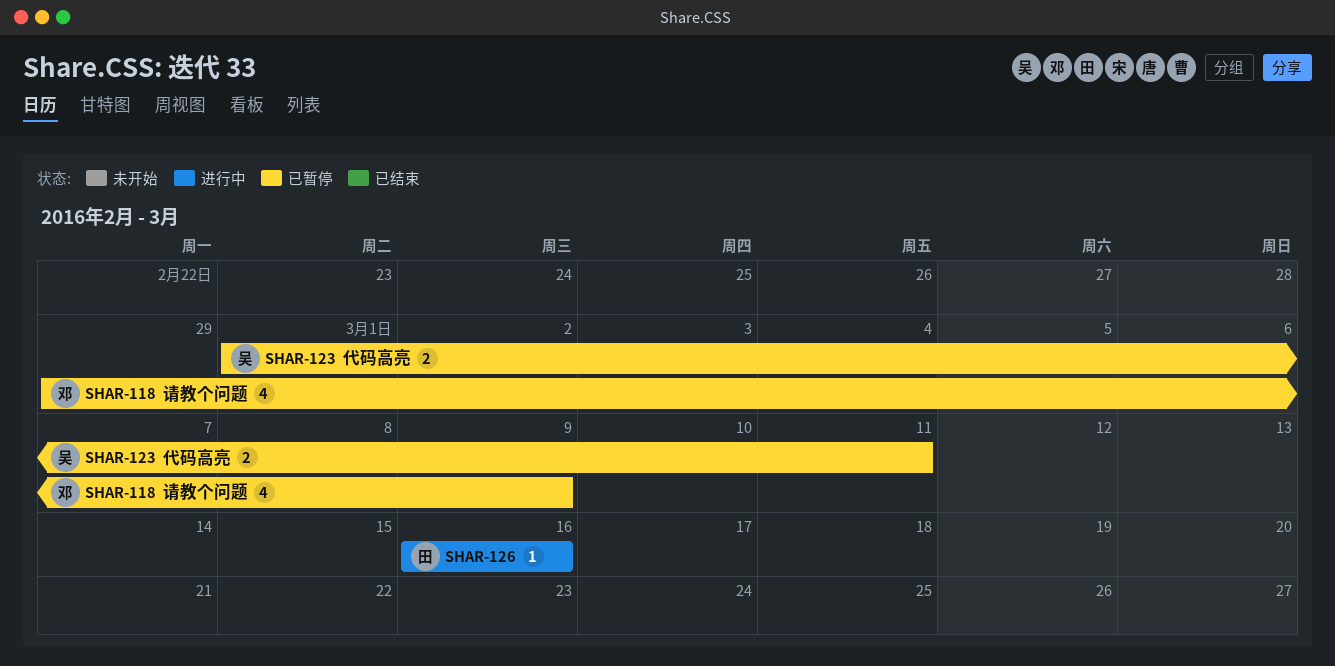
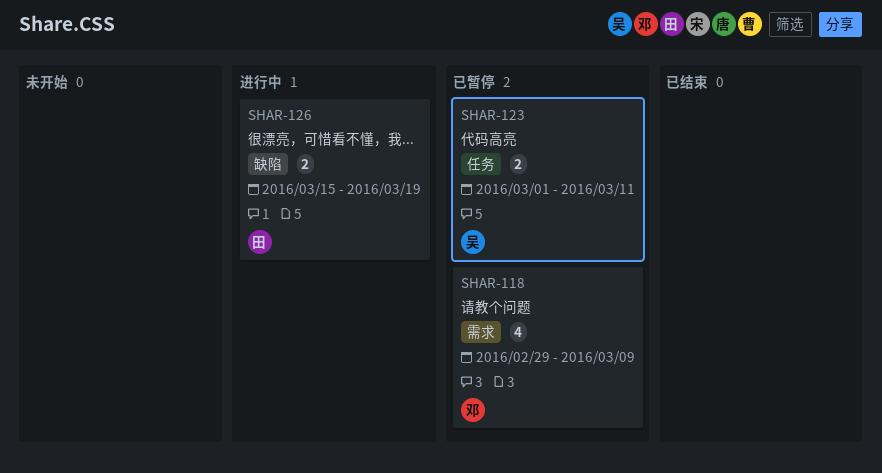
SHAR-126, estimate: 1 -> 2
SHAR-126, start: Mar 16 -> Mar 15
SHAR-126, due: Mar 16 -> Mar 19

